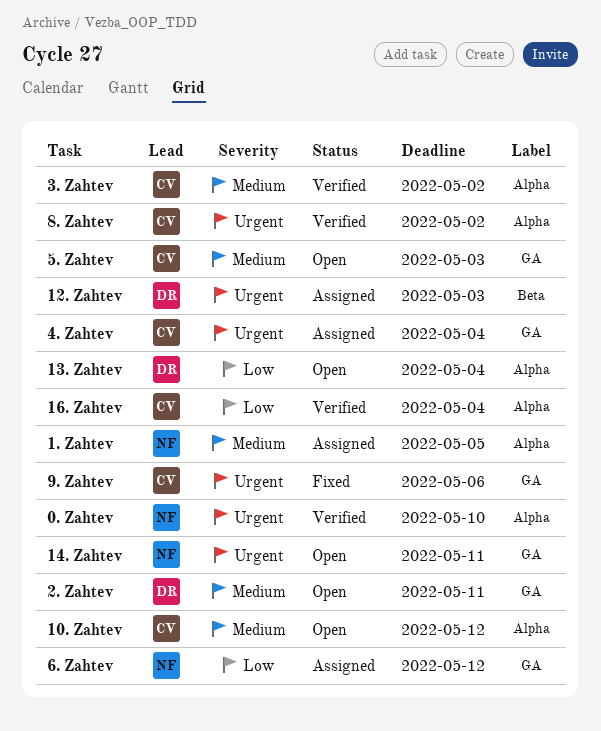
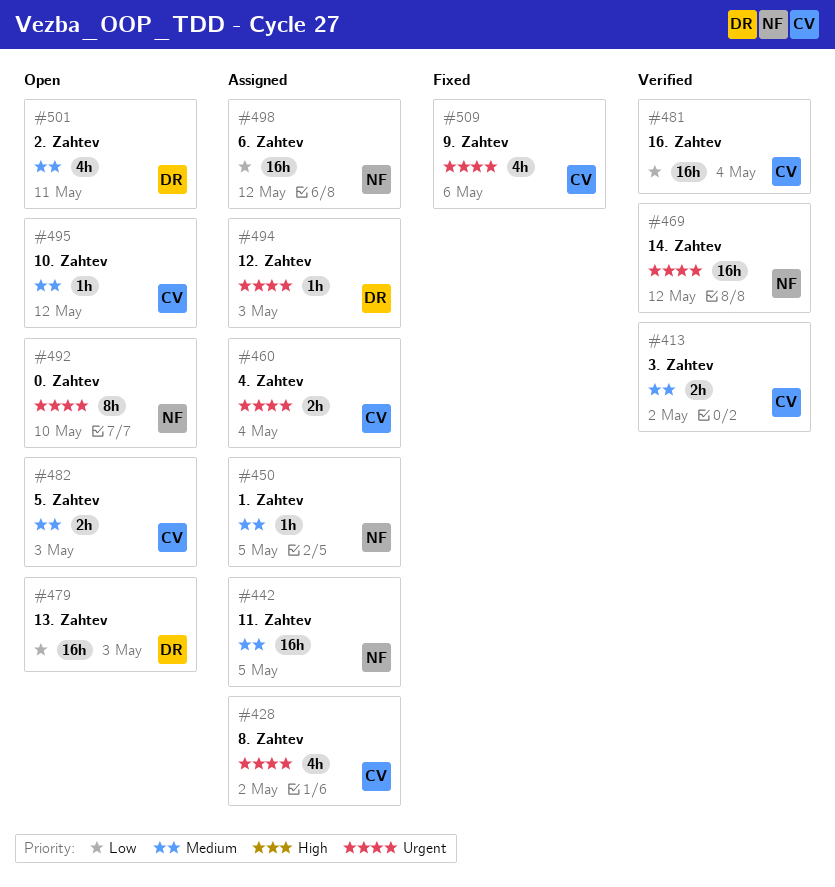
0. Zahtev, status: Verified -> Open
11. Zahtev: none -> present
13. Zahtev, due: May 4 -> May 3
14. Zahtev, status: Open -> Verified
14. Zahtev, due: May 11 -> May 12
8. Zahtev, status: Verified -> Assigned

